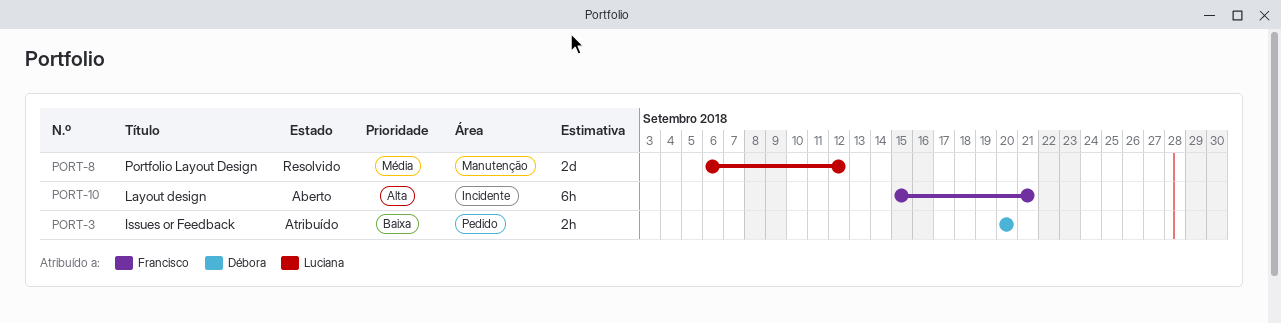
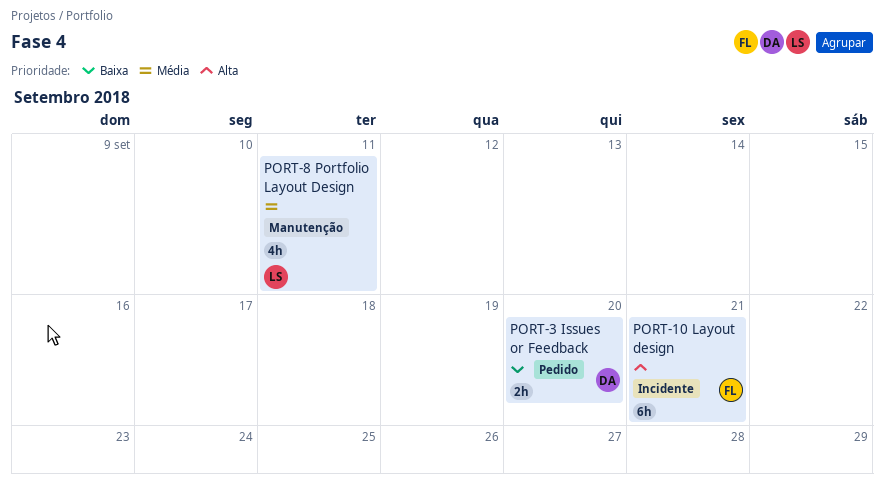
PORT-8, estimate: 2d -> 4h
PORT-8, due: Sep 12 -> Sep 11

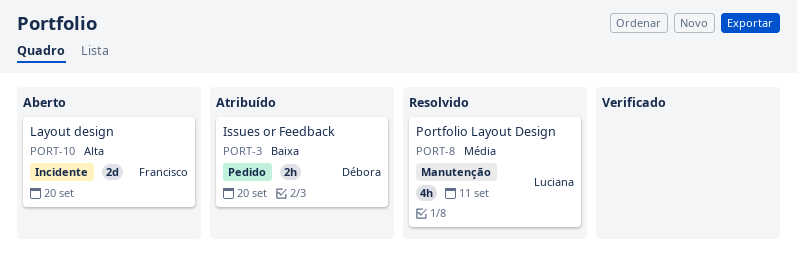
PORT-10, estimate: 6h -> 2d
PORT-10, due: Sep 21 -> Sep 20

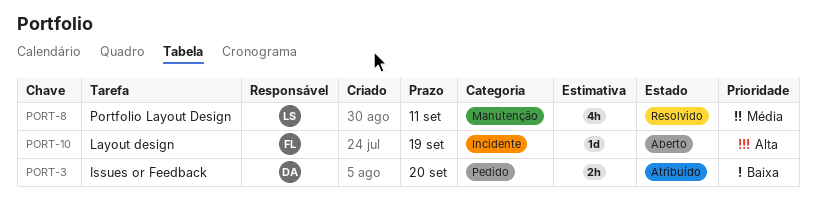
PORT-10, estimate: 2d -> 1d
PORT-10, due: Sep 20 -> Sep 19

